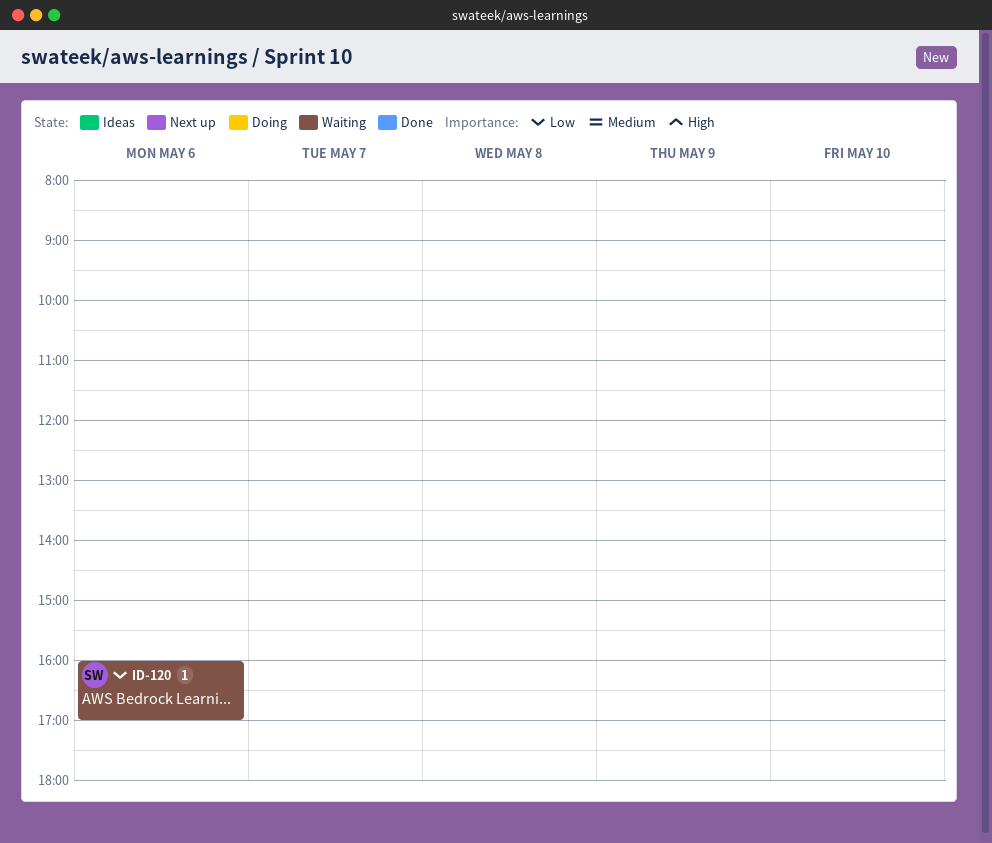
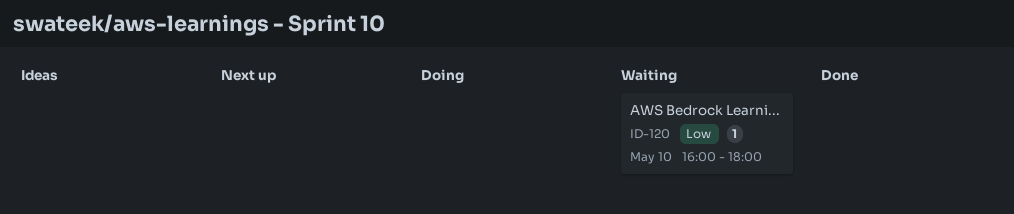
ID-120, day: May 6 -> May 10
ID-120, ends: 17:00 -> 18:00

